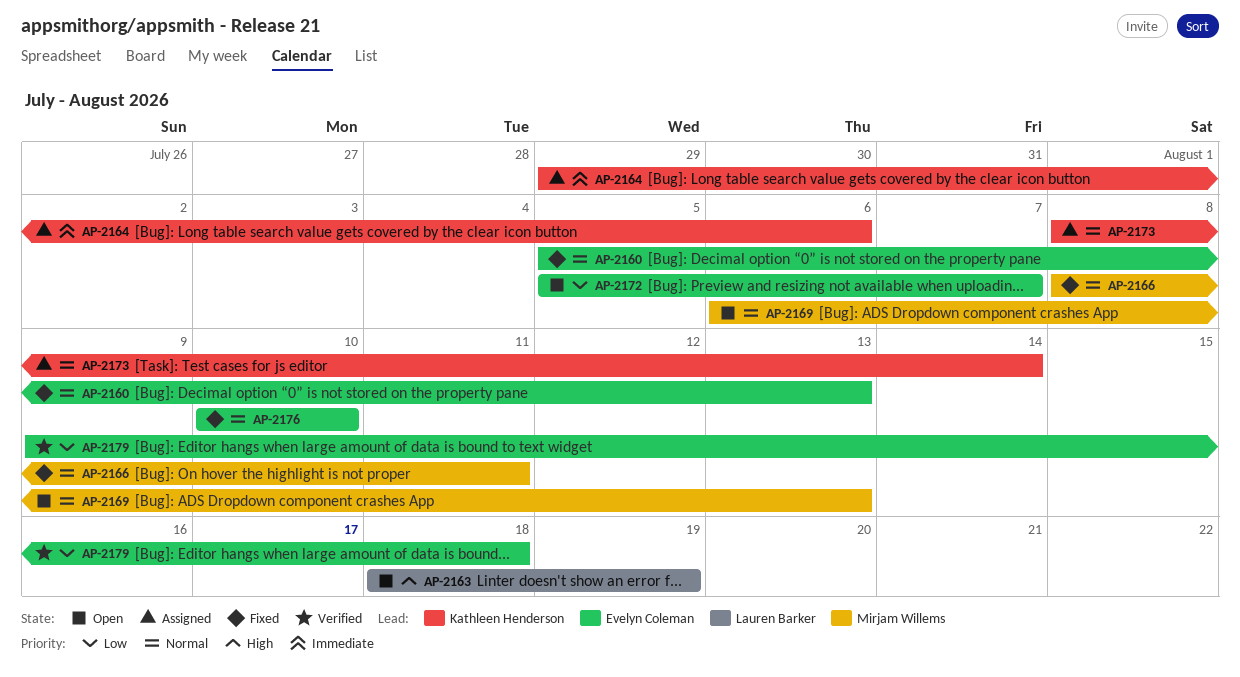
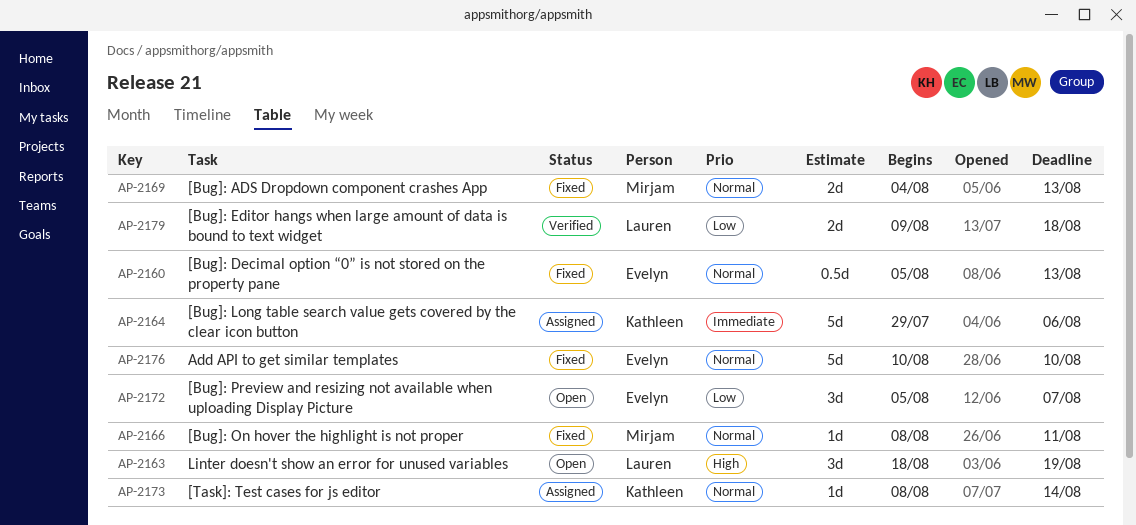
AP-2169, status: Open -> Fixed
AP-2169, start: Aug 6 -> Aug 4
AP-2179, owner: Evelyn Coleman -> Lauren Barker

